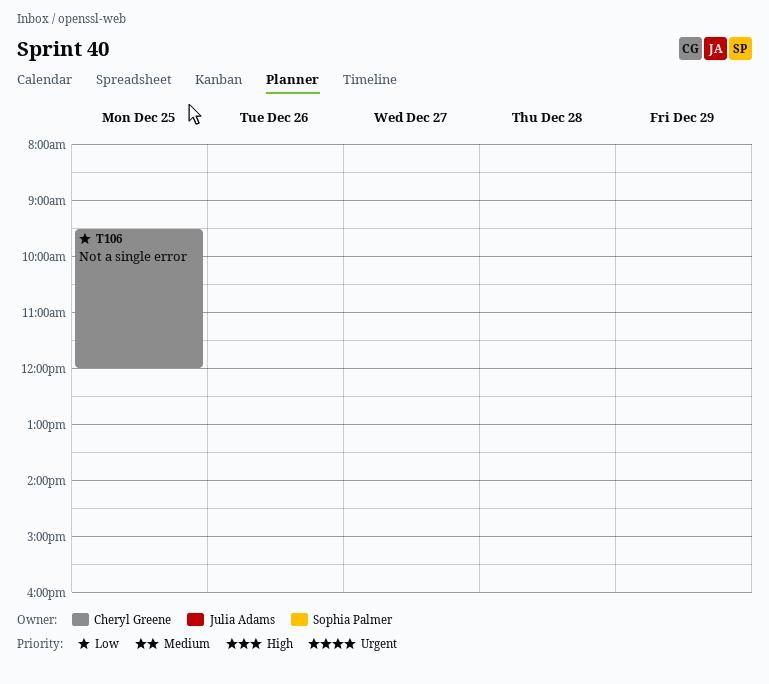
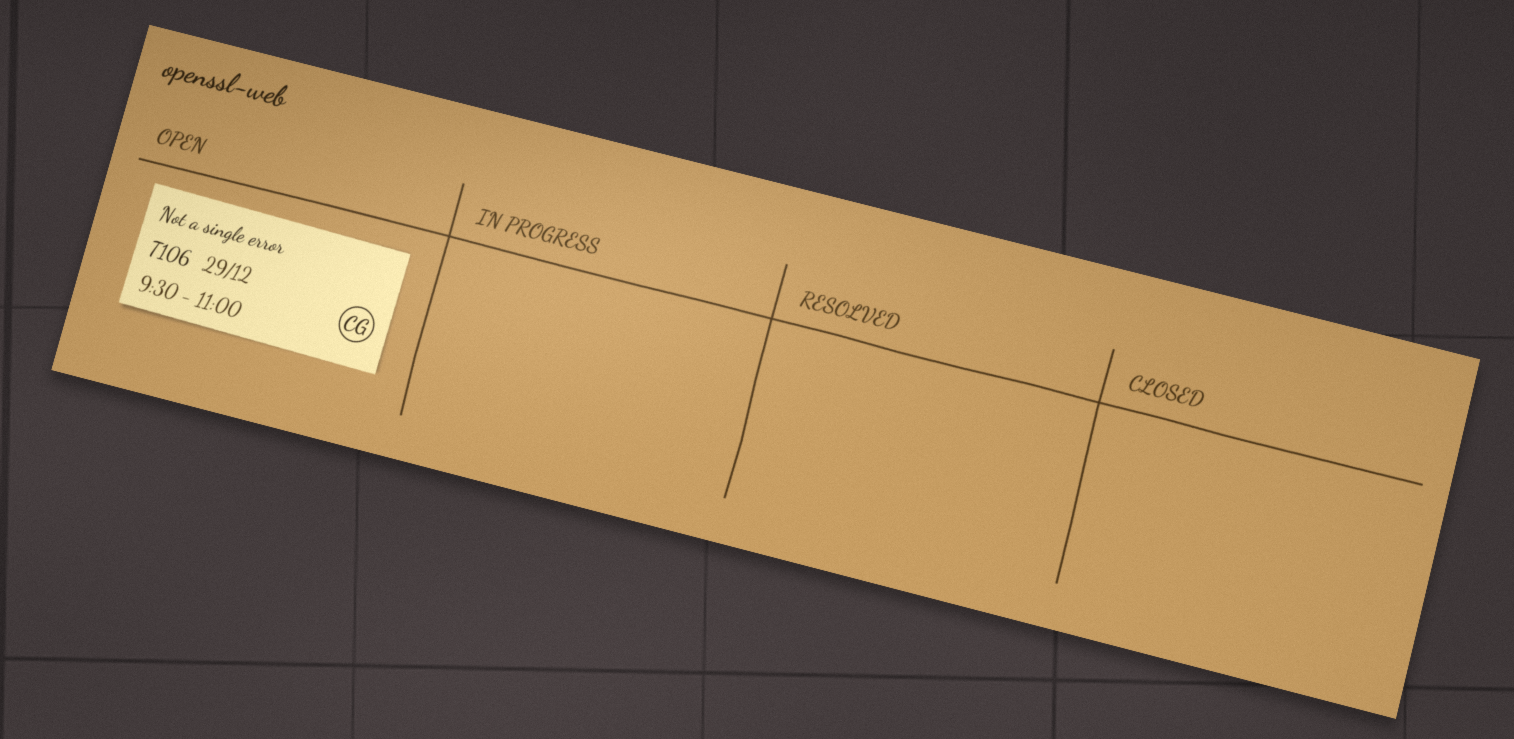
T106, day: Dec 25 -> Dec 29
T106, ends: 12:00 -> 11:00

